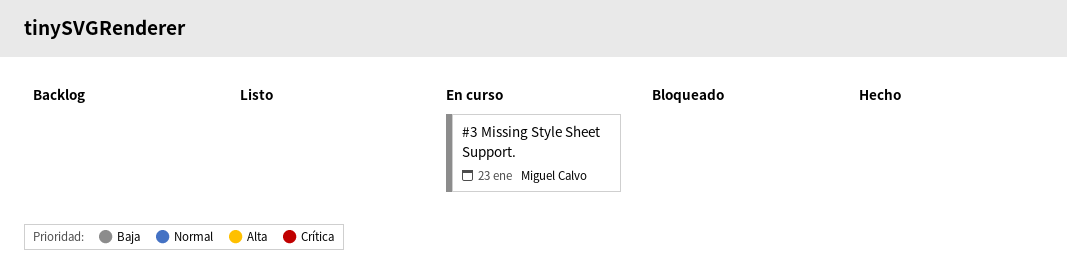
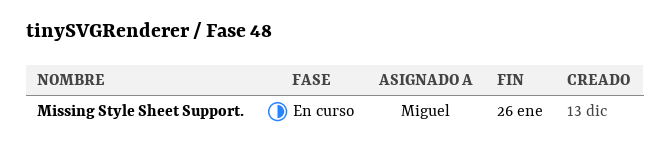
Missing Style Sheet Support., due: Jan 23 -> Jan 26

